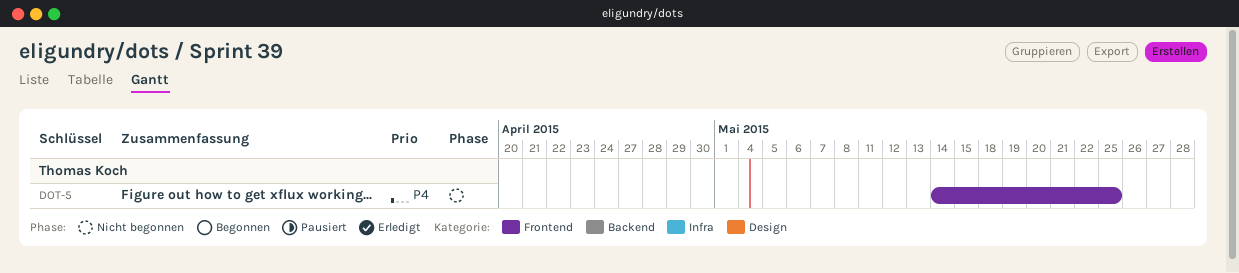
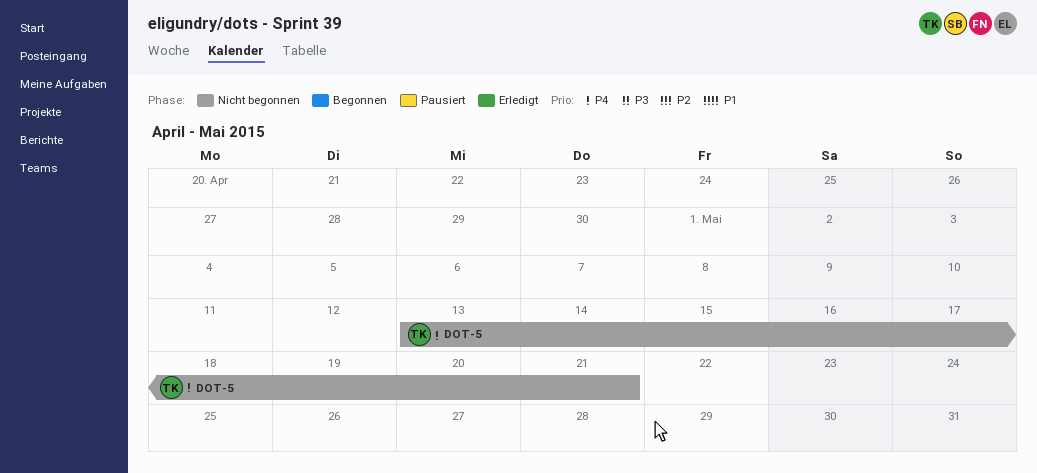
DOT-5, start: May 14 -> May 13
DOT-5, due: May 25 -> May 21

